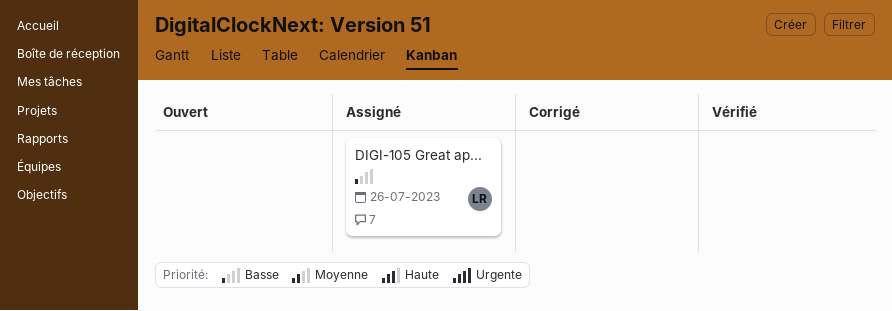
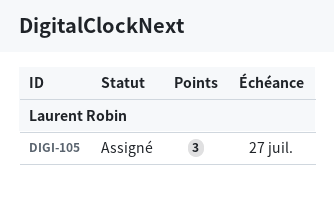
DIGI-105, due: Jul 26 -> Jul 27

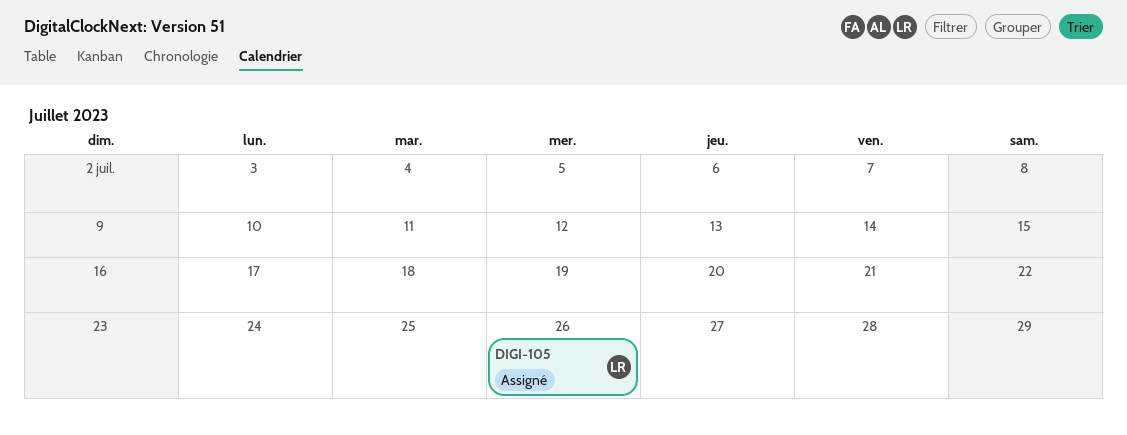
DIGI-105, due: Jul 27 -> Jul 26

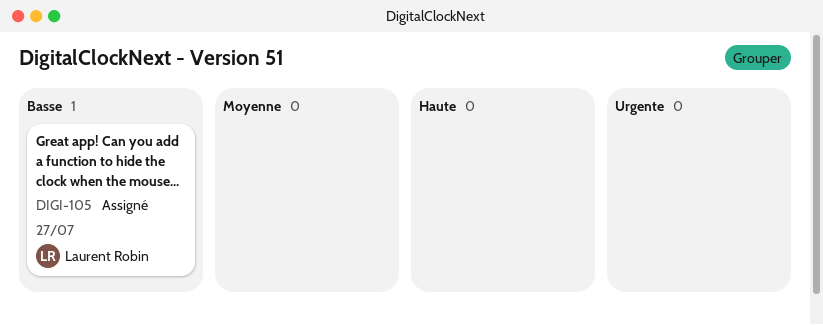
DIGI-105, due: Jul 26 -> Jul 27

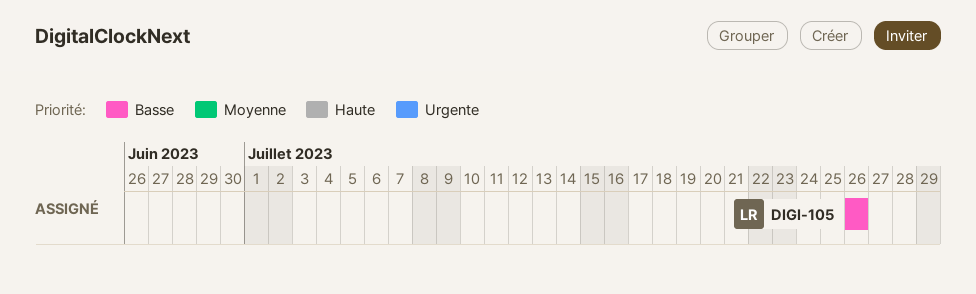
DIGI-105, due: Jul 27 -> Jul 26

